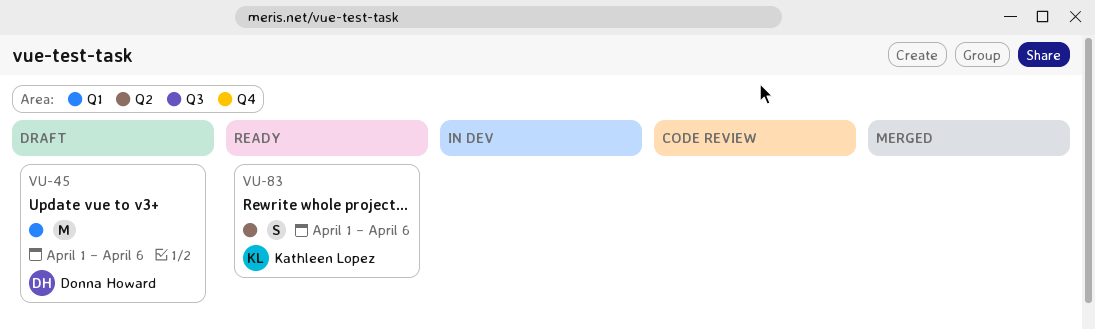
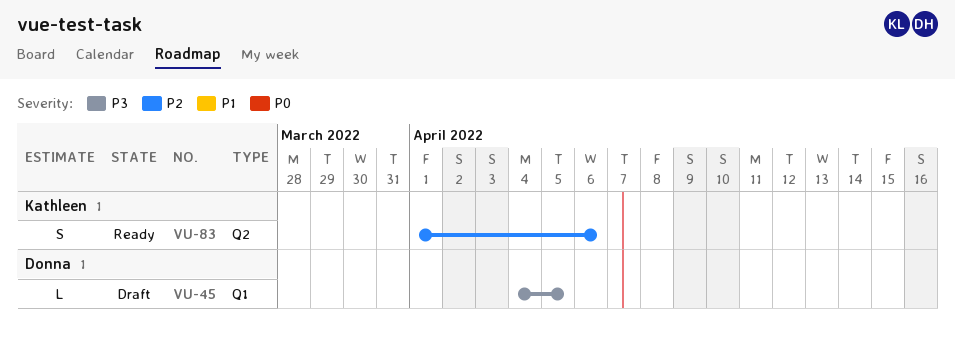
VU-45, estimate: M -> L
VU-45, start: Apr 1 -> Apr 4
VU-45, due: Apr 6 -> Apr 5

